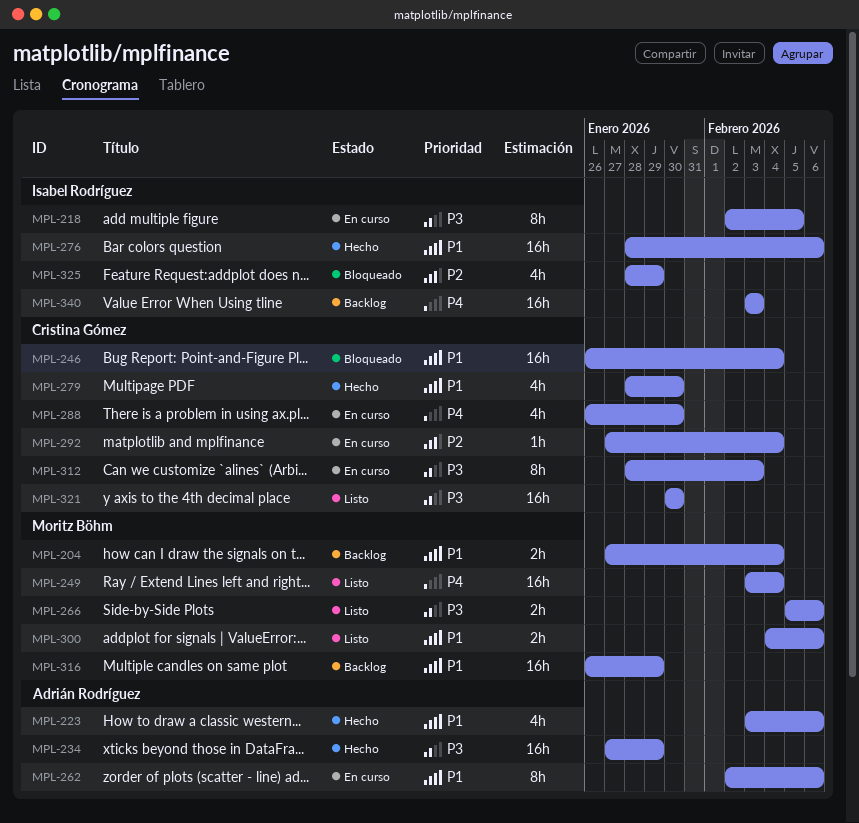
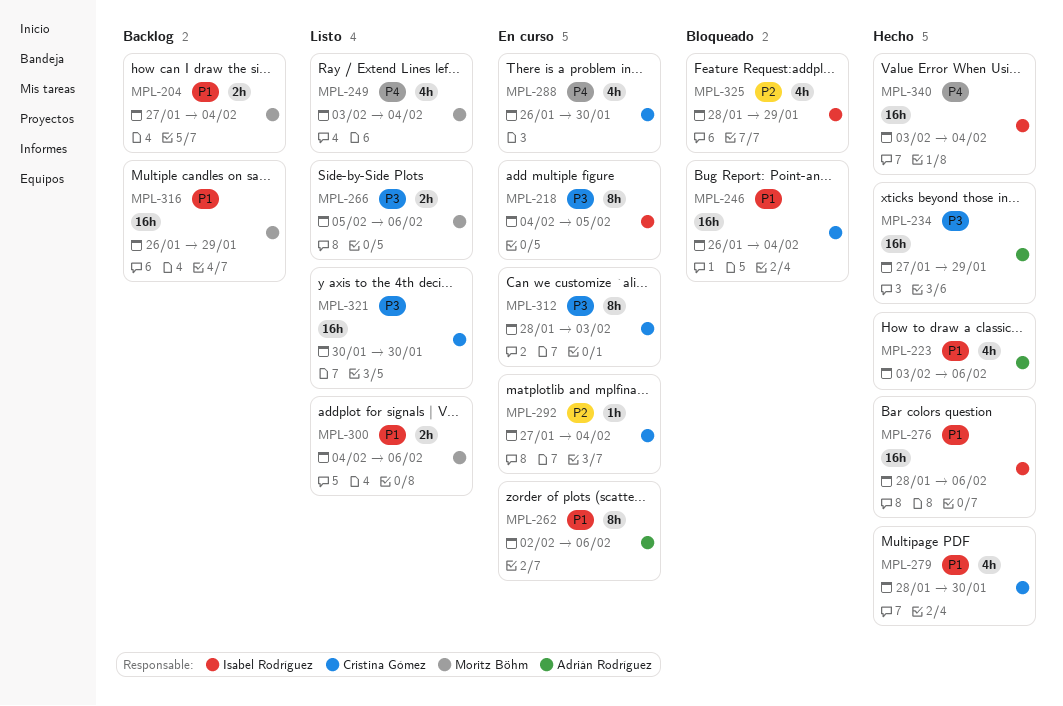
MPL-218, start: Feb 2 -> Feb 4
MPL-249, estimate: 16h -> 4h
MPL-340, status: Backlog -> Hecho
MPL-340, due: Feb 3 -> Feb 4

